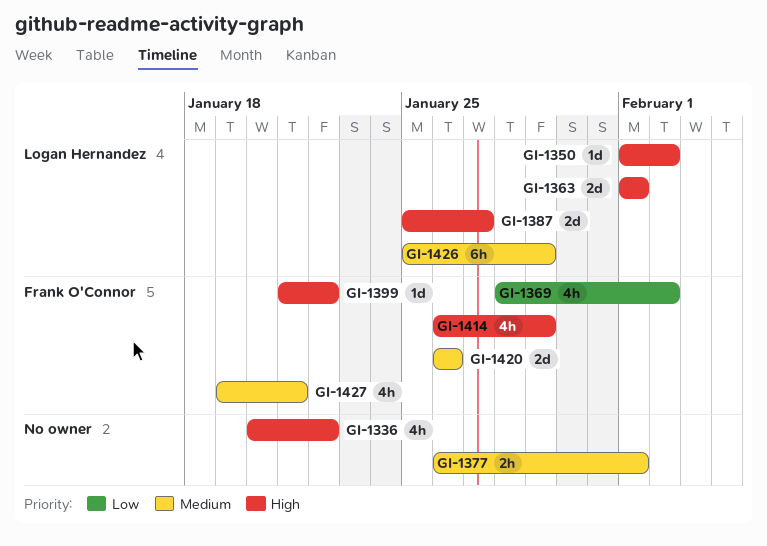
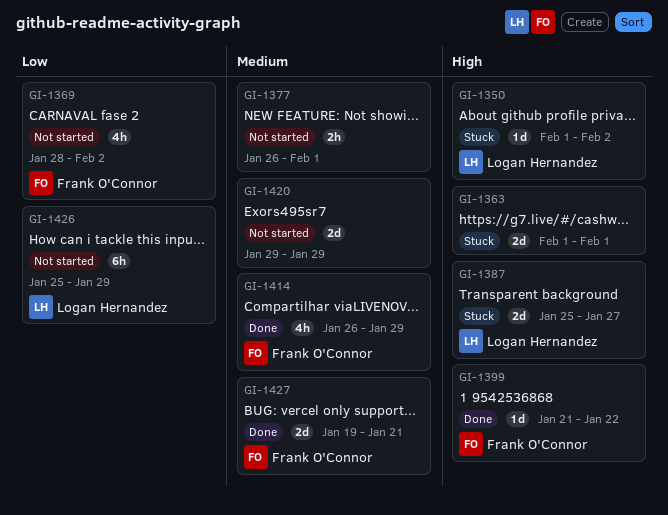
GI-1336: present -> none
GI-1363, owner: Logan Hernandez -> none
GI-1414, priority: High -> Medium
GI-1420, owner: Frank O'Connor -> none
GI-1420, start: Jan 26 -> Jan 29
GI-1420, due: Jan 26 -> Jan 29
GI-1426, priority: Medium -> Low
GI-1427, estimate: 4h -> 2d

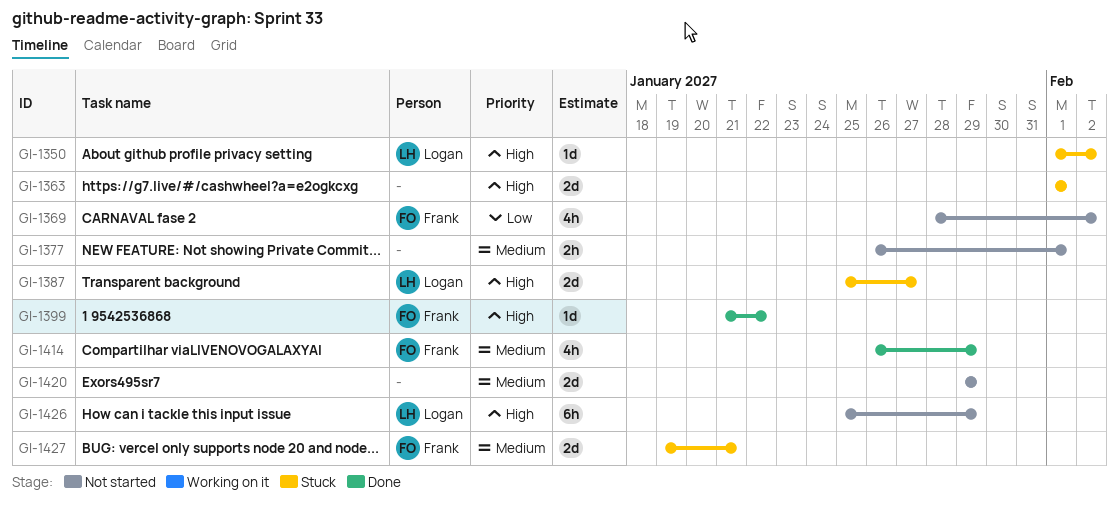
GI-1426, priority: Low -> High
GI-1427, status: Done -> Stuck

